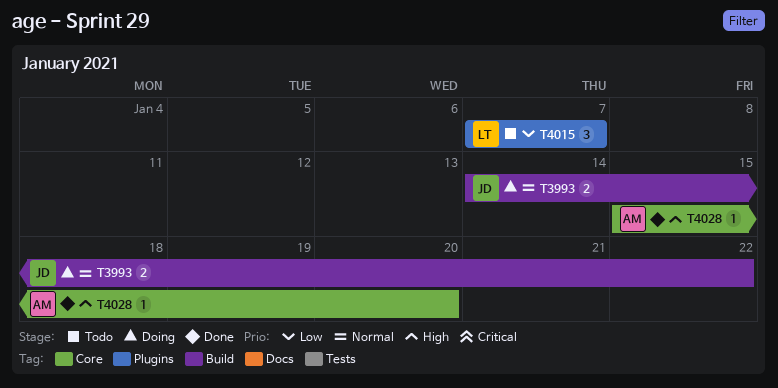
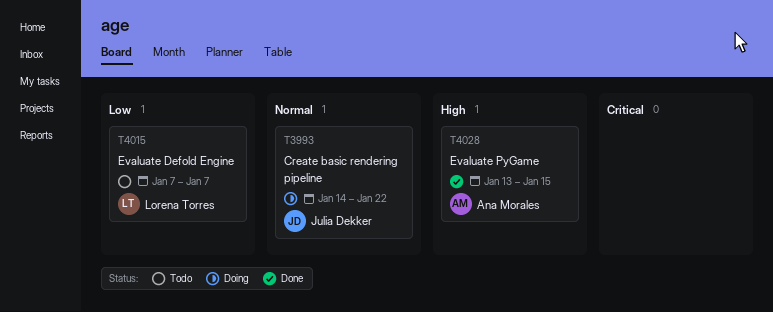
T4028, start: Jan 15 -> Jan 13
T4028, due: Jan 20 -> Jan 15

